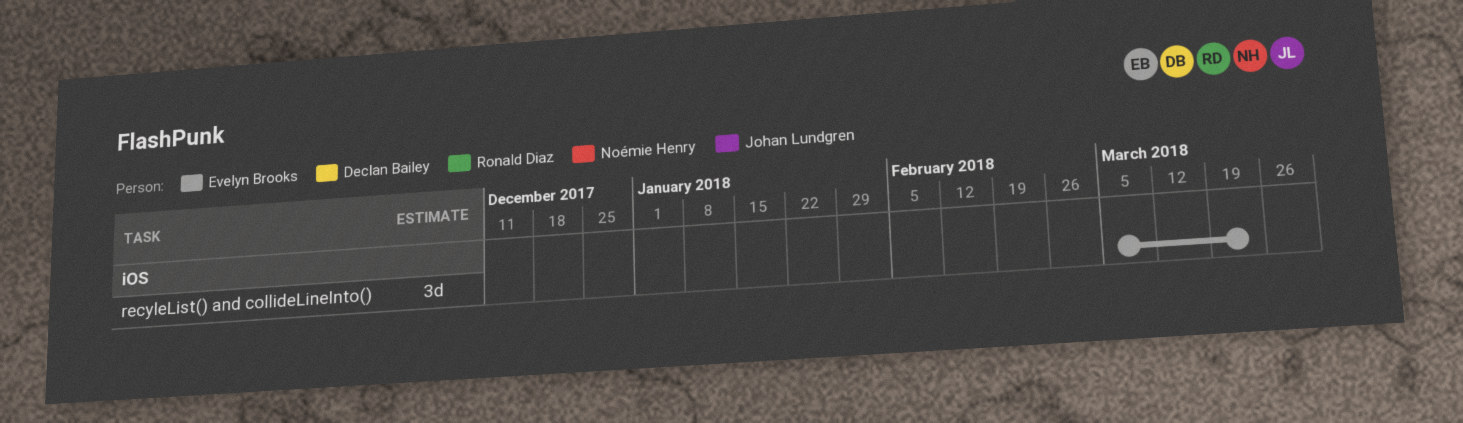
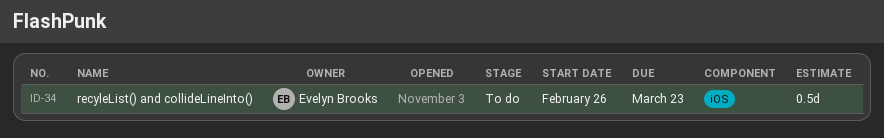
recyleList() and collideLineInto(), estimate: 3d -> 0.5d
recyleList() and collideLineInto(), start: Mar 5 -> Feb 26

